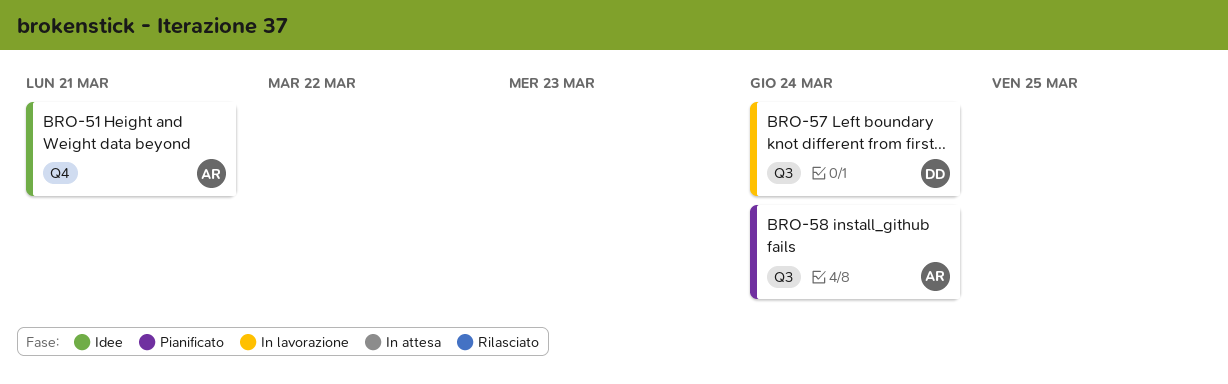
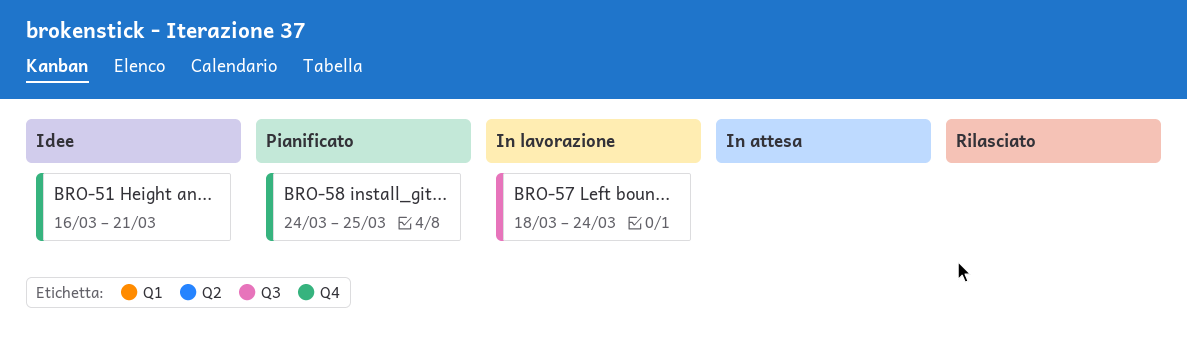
BRO-58, label: Q3 -> Q4
BRO-58, due: Mar 24 -> Mar 25

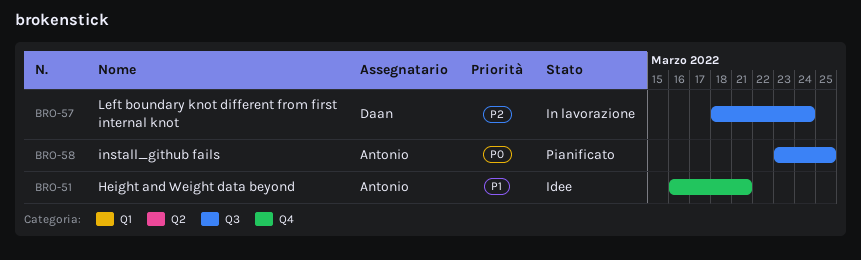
BRO-58, label: Q4 -> Q3
BRO-58, start: Mar 24 -> Mar 23

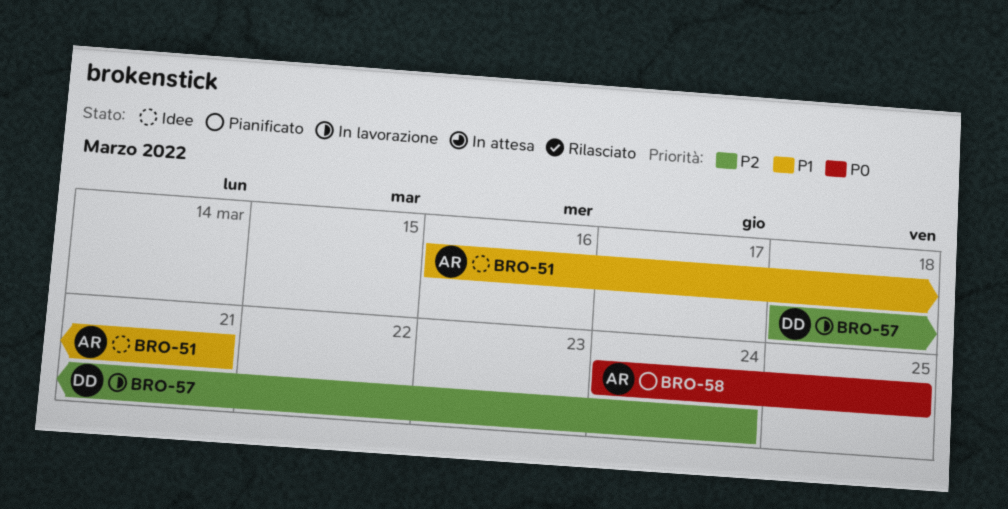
BRO-58, start: Mar 23 -> Mar 24

